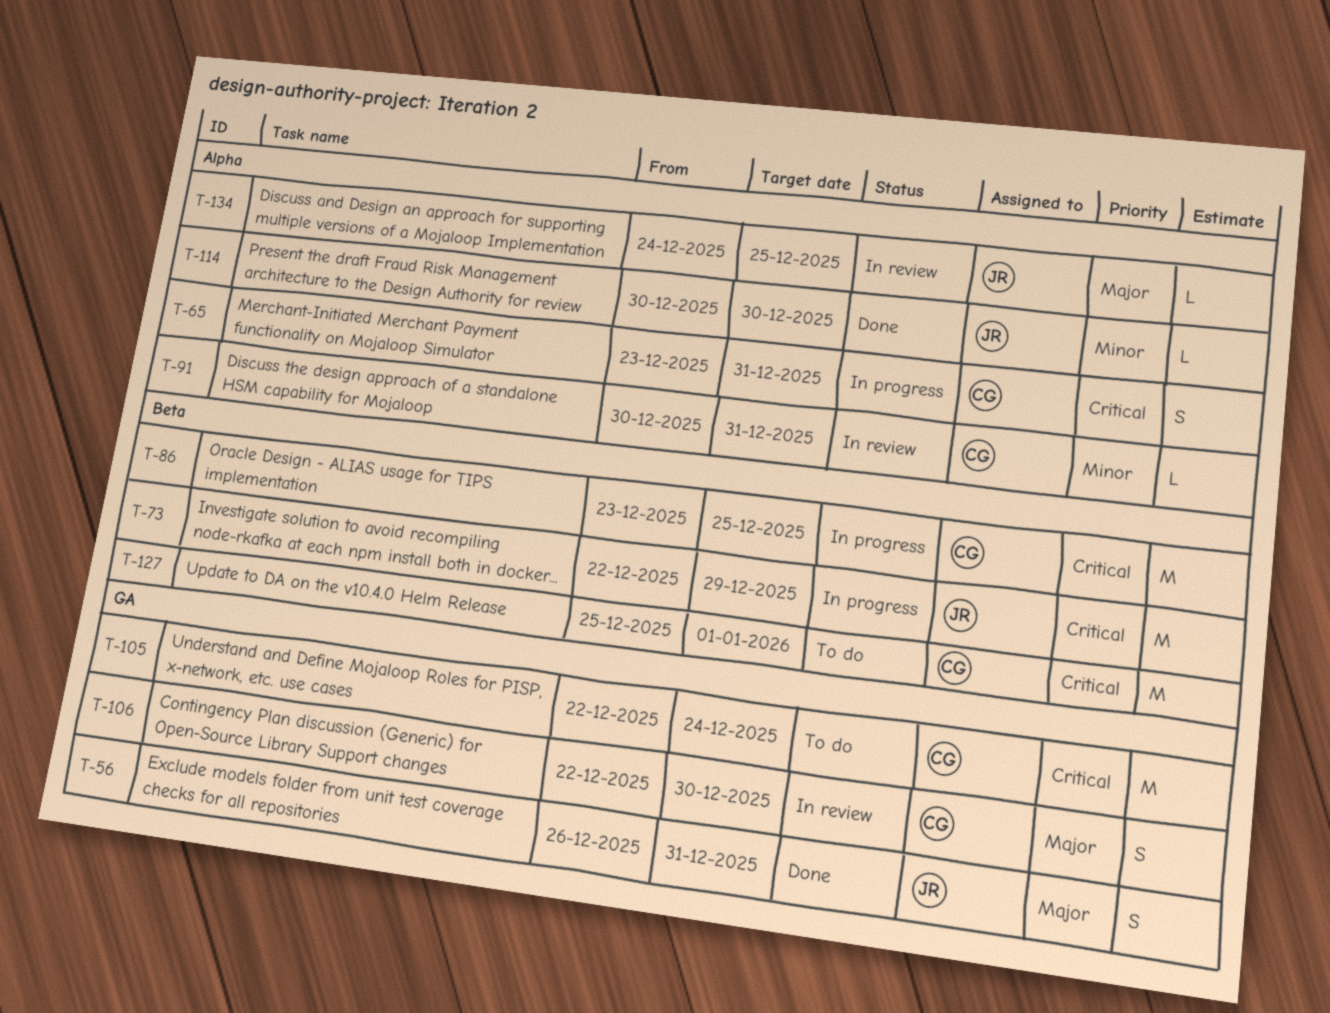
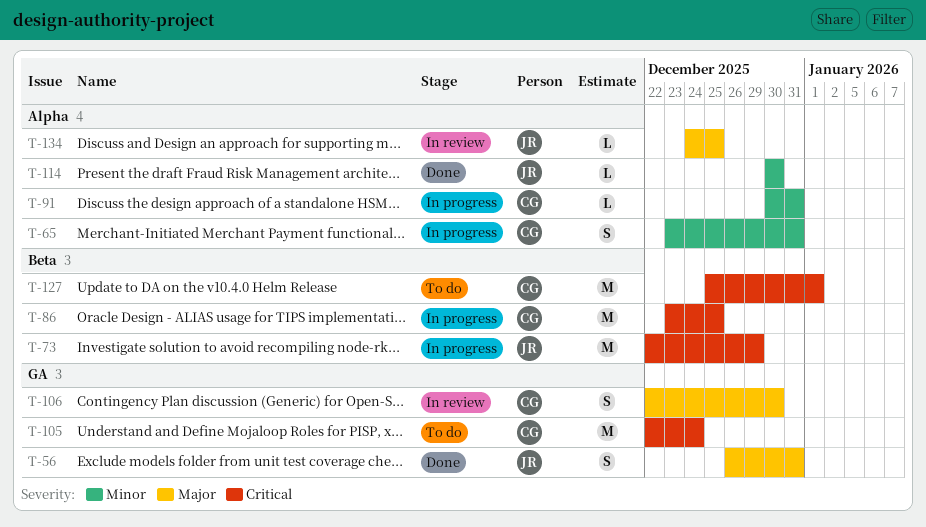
T-65, priority: Critical -> Minor
T-91, status: In review -> In progress

